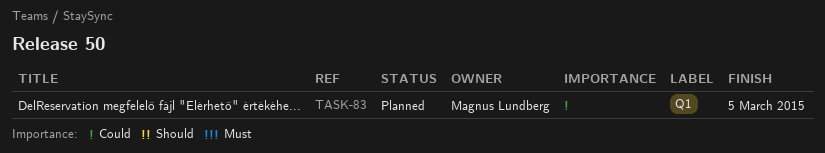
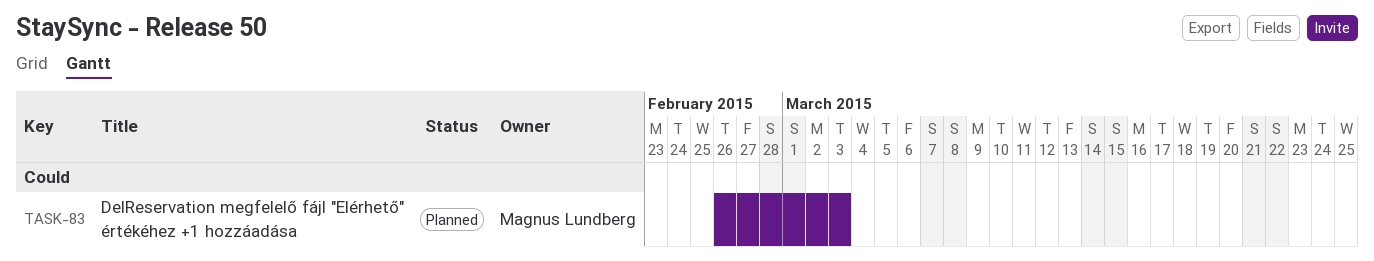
TASK-83, due: Mar 5 -> Mar 3

